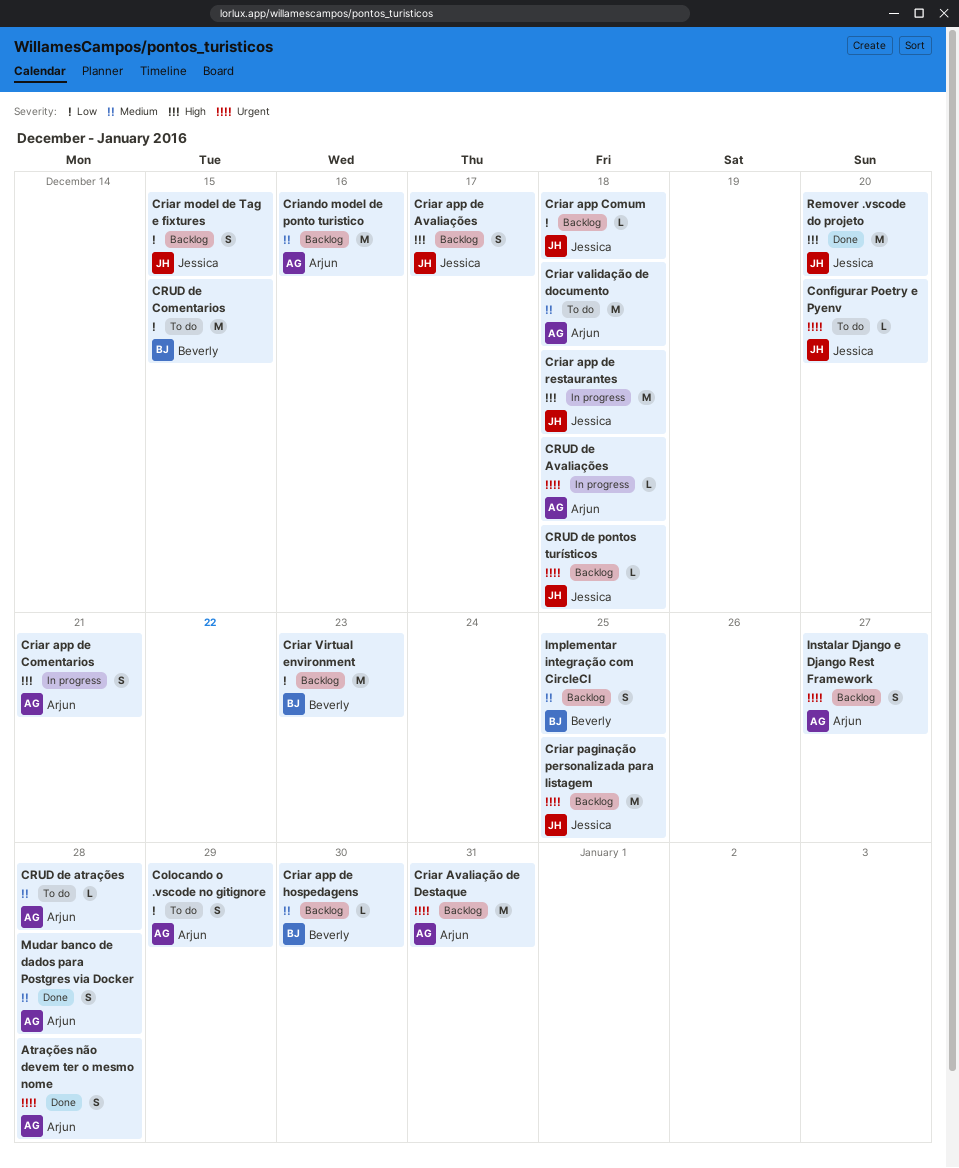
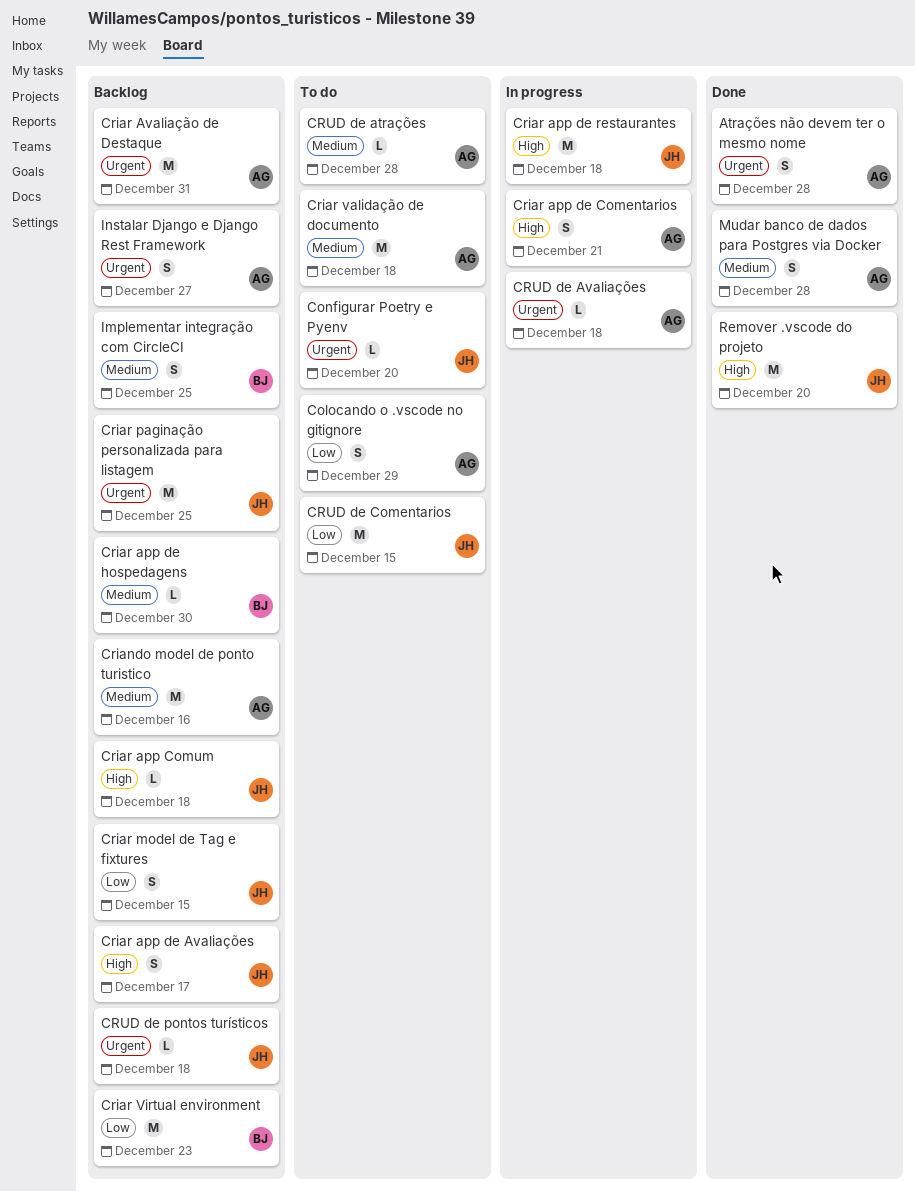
Criar app Comum, priority: Low -> High
CRUD de Comentarios, owner: Beverly -> Jessica

